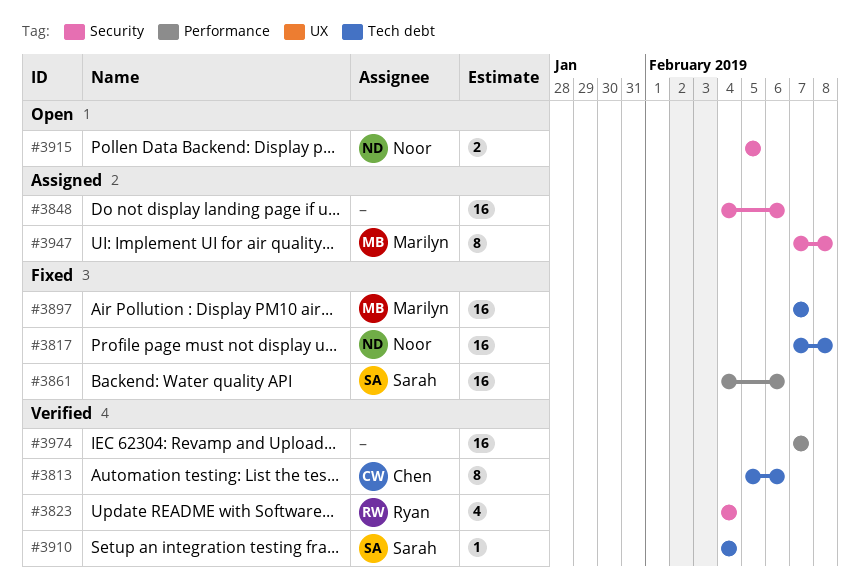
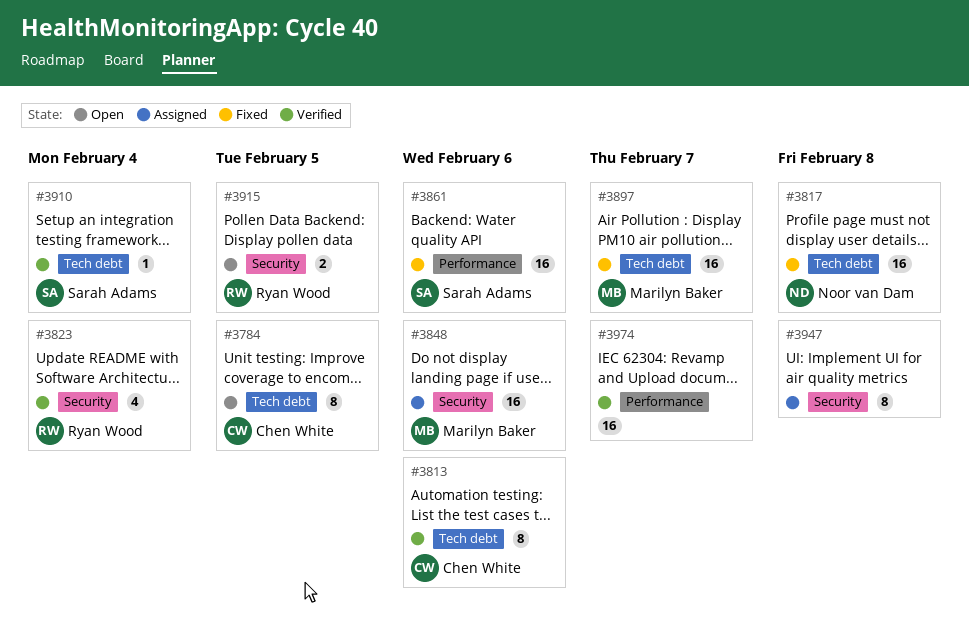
#3784: none -> present
#3848, owner: none -> Marilyn Baker
#3915, owner: Noor van Dam -> Ryan Wood
#3947, owner: Marilyn Baker -> none

